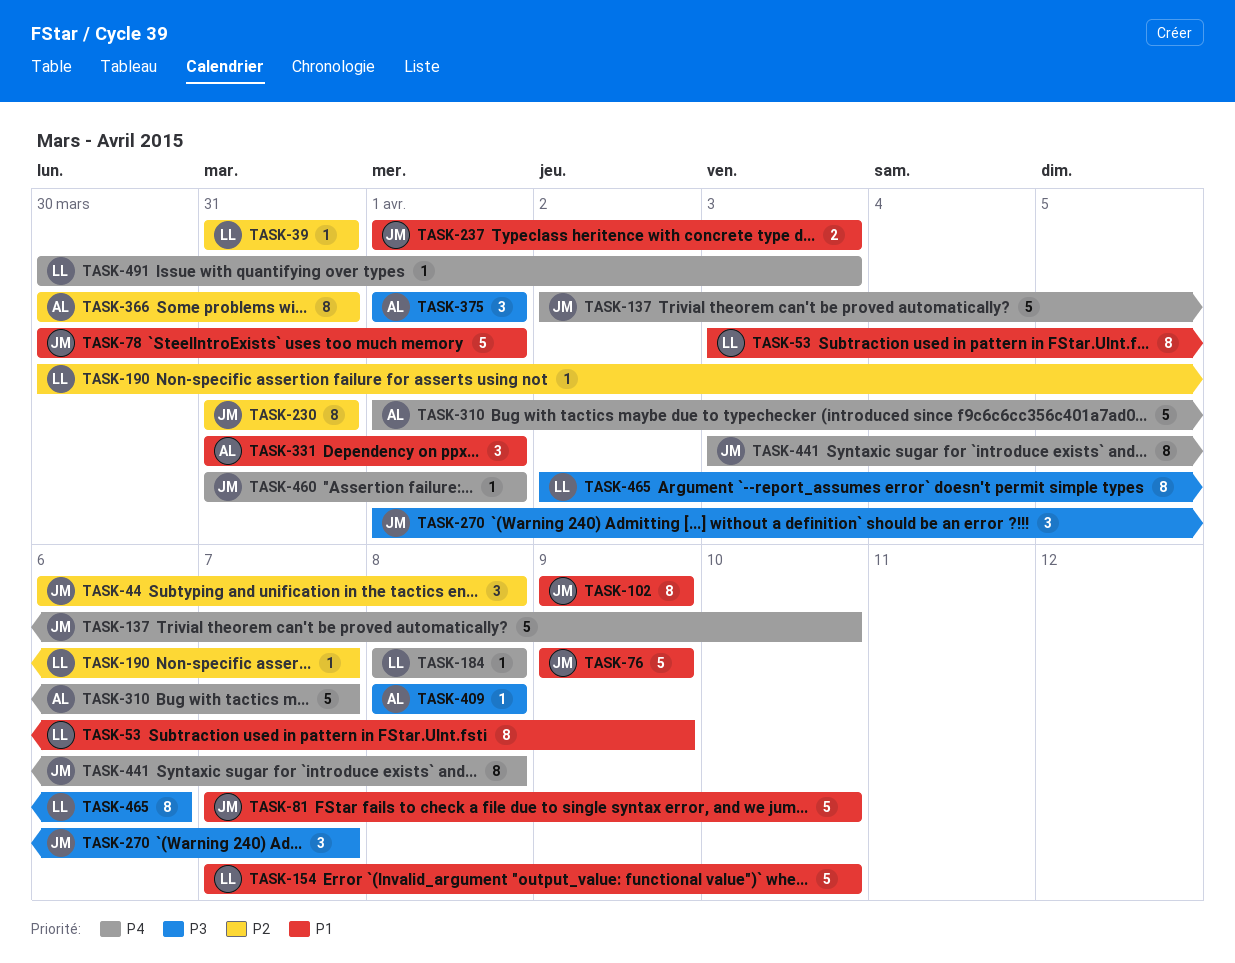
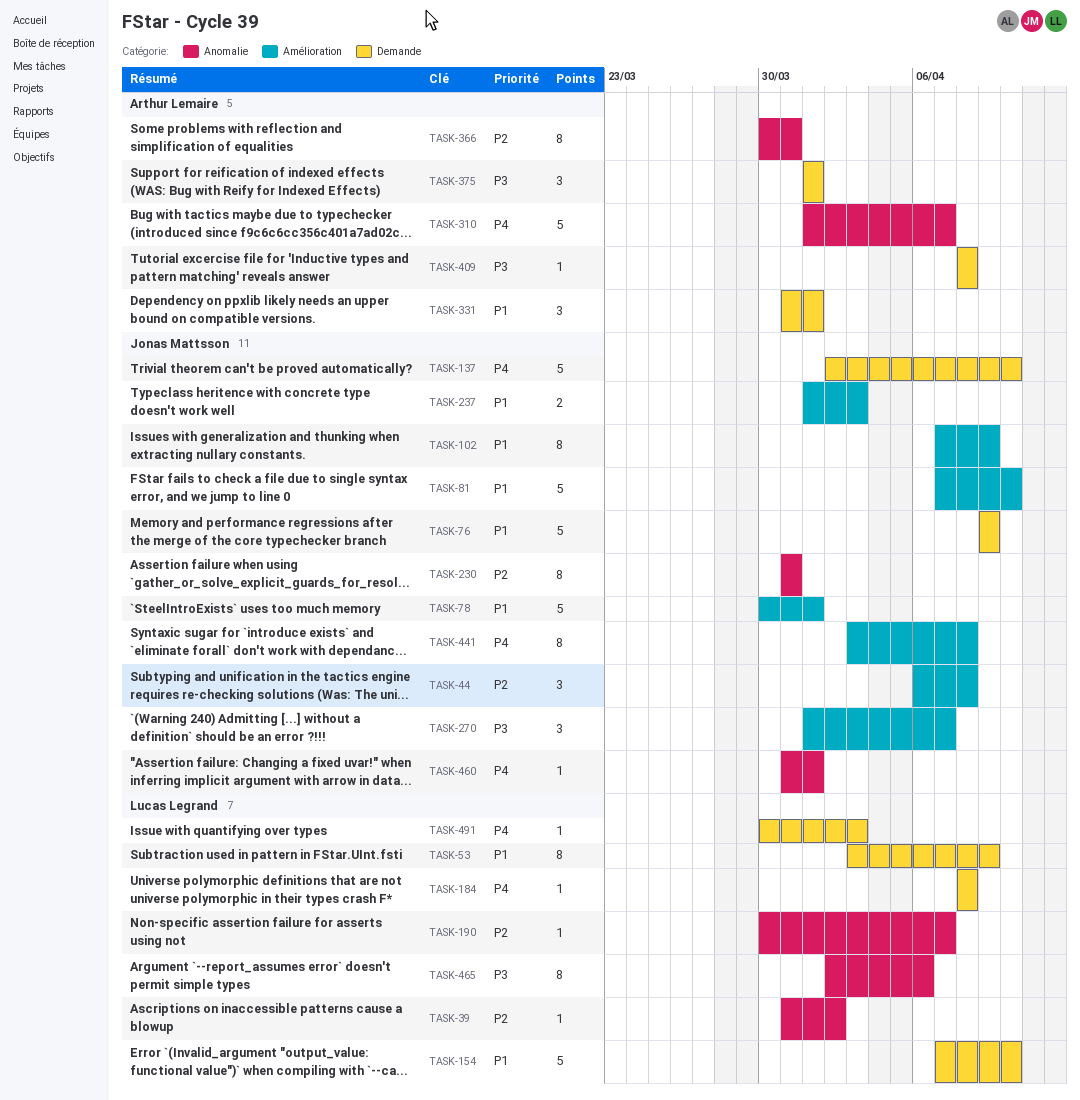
TASK-39, due: Mar 31 -> Apr 2
TASK-102, start: Apr 9 -> Apr 7

